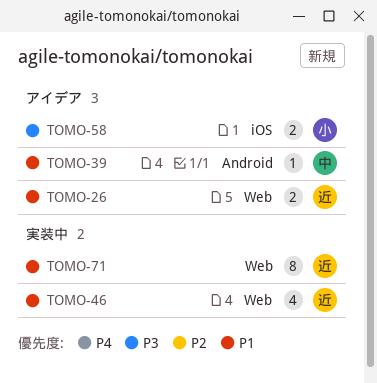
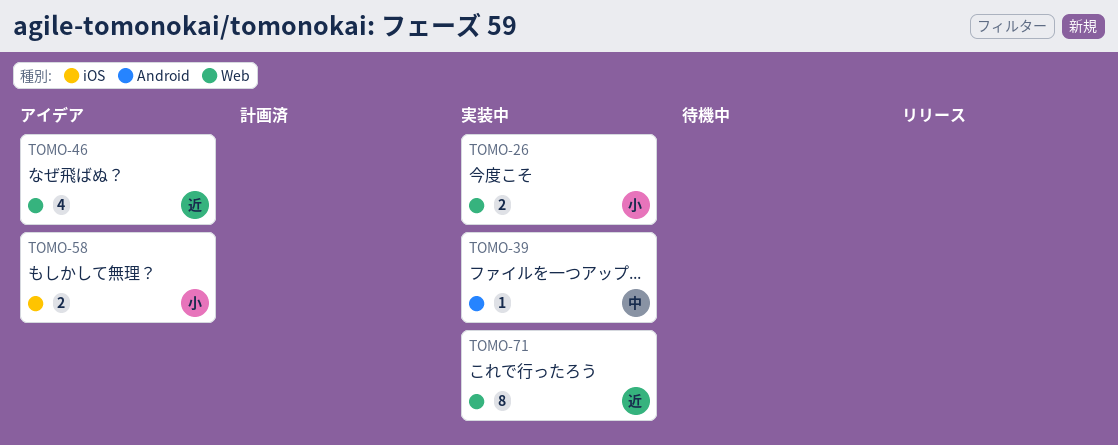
TOMO-26, status: アイデア -> 実装中
TOMO-26, owner: 近 -> 小
TOMO-39, status: アイデア -> 実装中
TOMO-46, status: 実装中 -> アイデア

